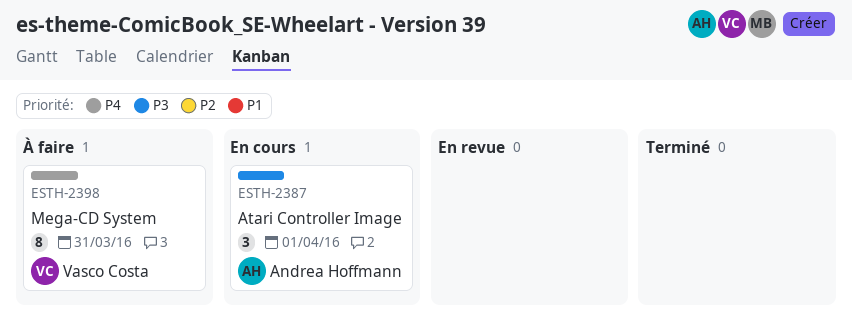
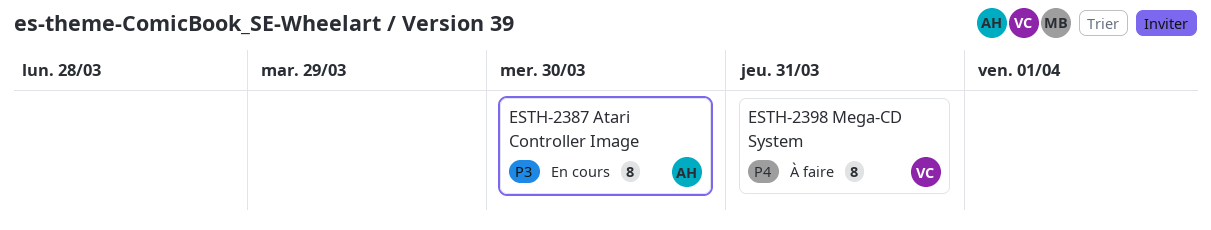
ESTH-2387, estimate: 3 -> 8
ESTH-2387, due: Apr 1 -> Mar 30

